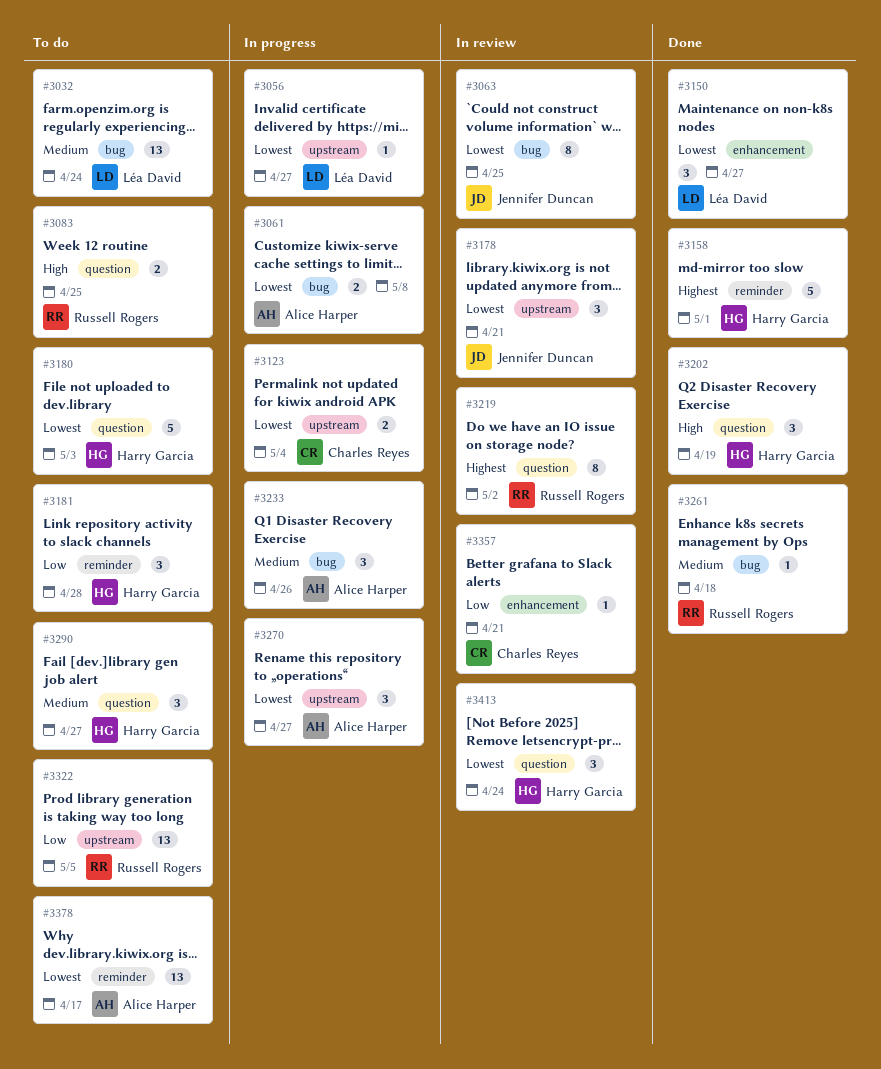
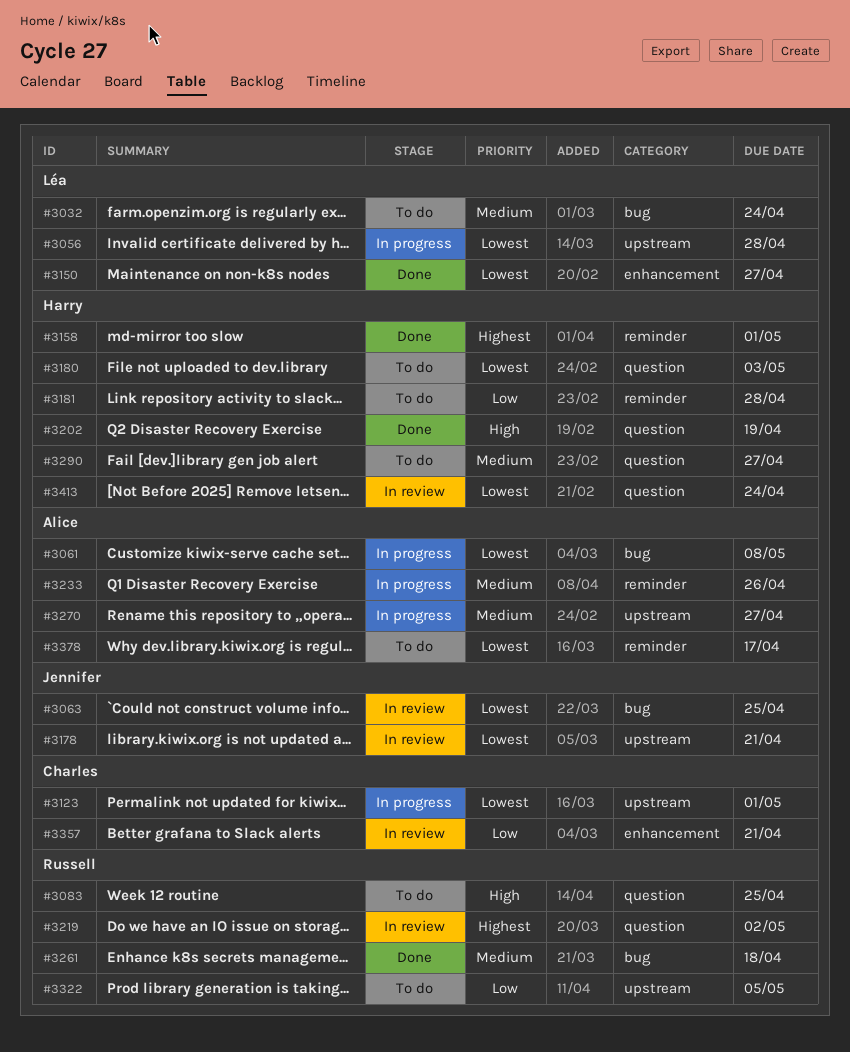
#3056, due: Apr 27 -> Apr 28
#3123, due: May 4 -> May 1
#3233, label: bug -> reminder
#3270, priority: Lowest -> Medium

